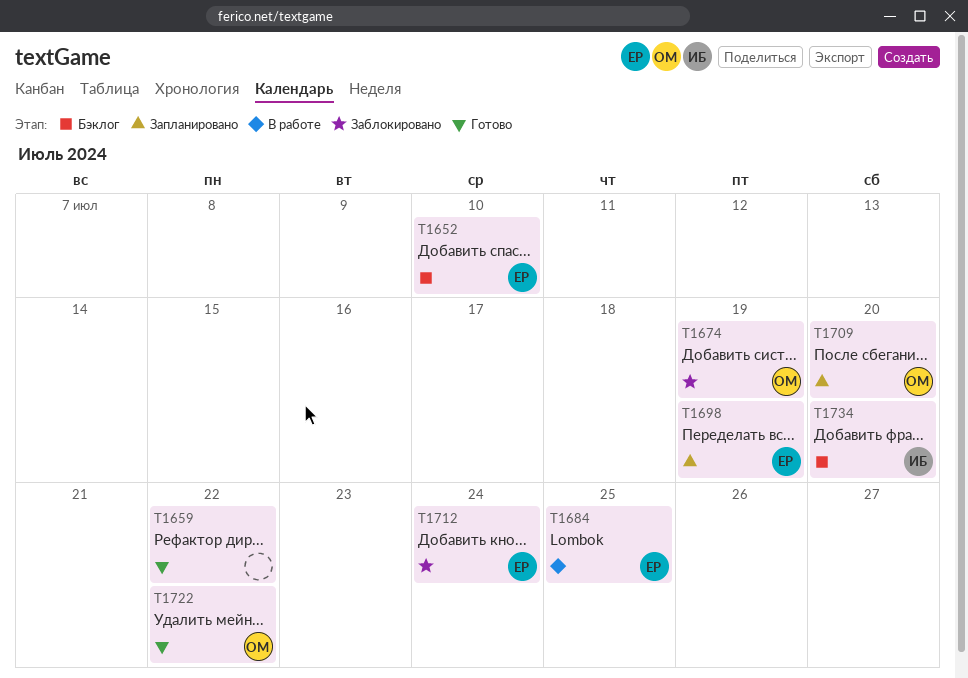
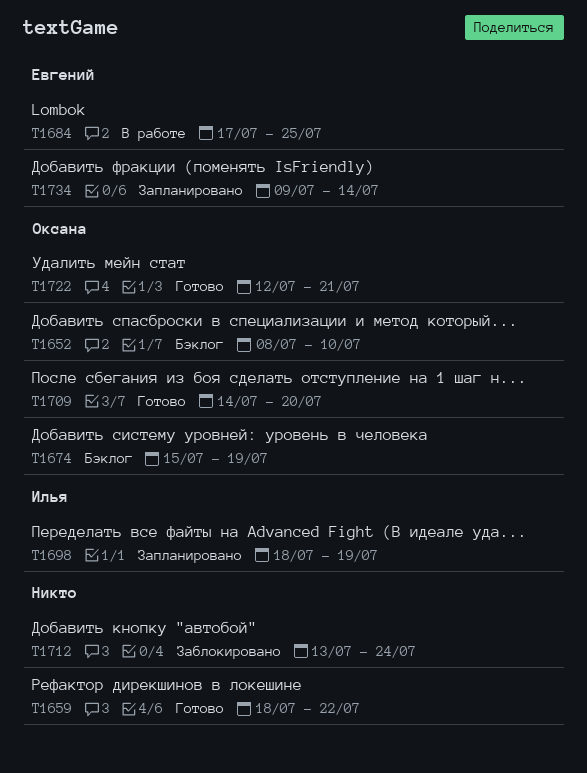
T1652, owner: Евгений -> Оксана
T1674, status: Заблокировано -> Бэклог
T1698, owner: Евгений -> Илья
T1709, status: Запланировано -> Готово
T1712, owner: Евгений -> none
T1722, due: Jul 22 -> Jul 21
T1734, status: Бэклог -> Запланировано
T1734, owner: Илья -> Евгений
T1734, due: Jul 20 -> Jul 14

